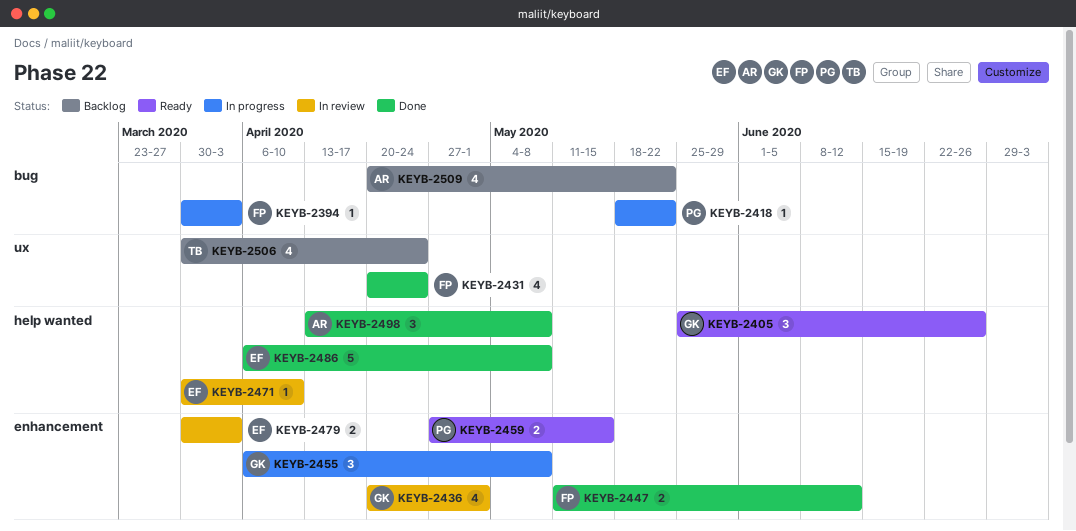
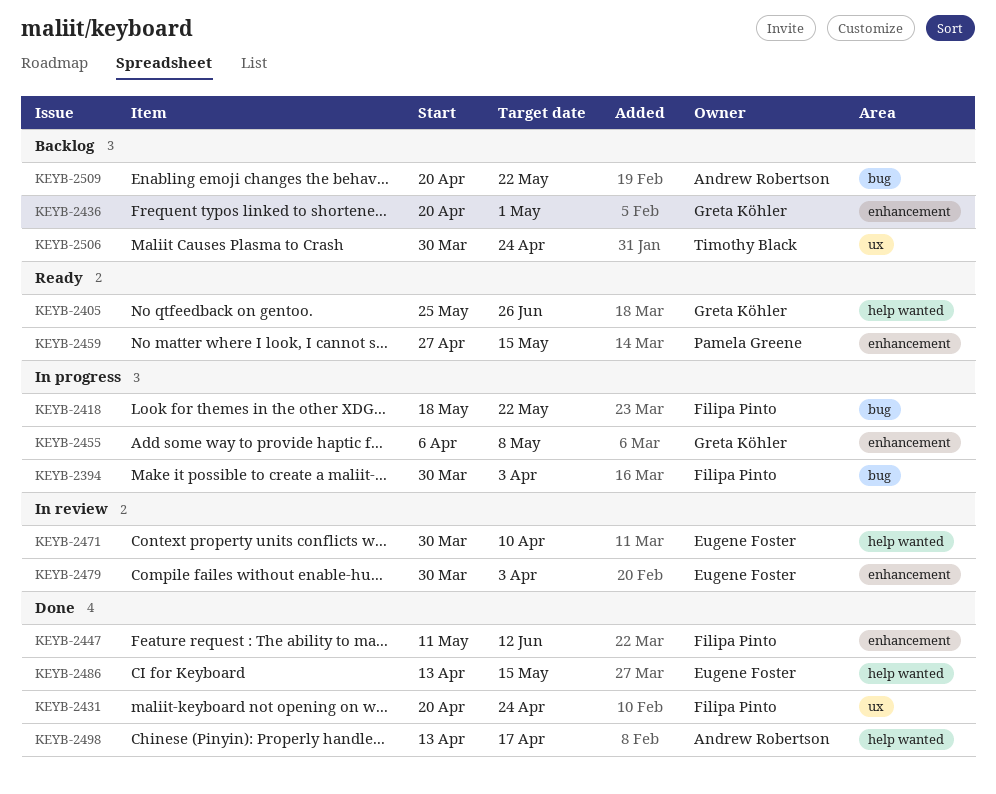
KEYB-2418, owner: Pamela Greene -> Filipa Pinto
KEYB-2436, status: In review -> Backlog
KEYB-2486, start: Apr 6 -> Apr 13
KEYB-2486, due: May 8 -> May 15
KEYB-2498, due: May 8 -> Apr 17

